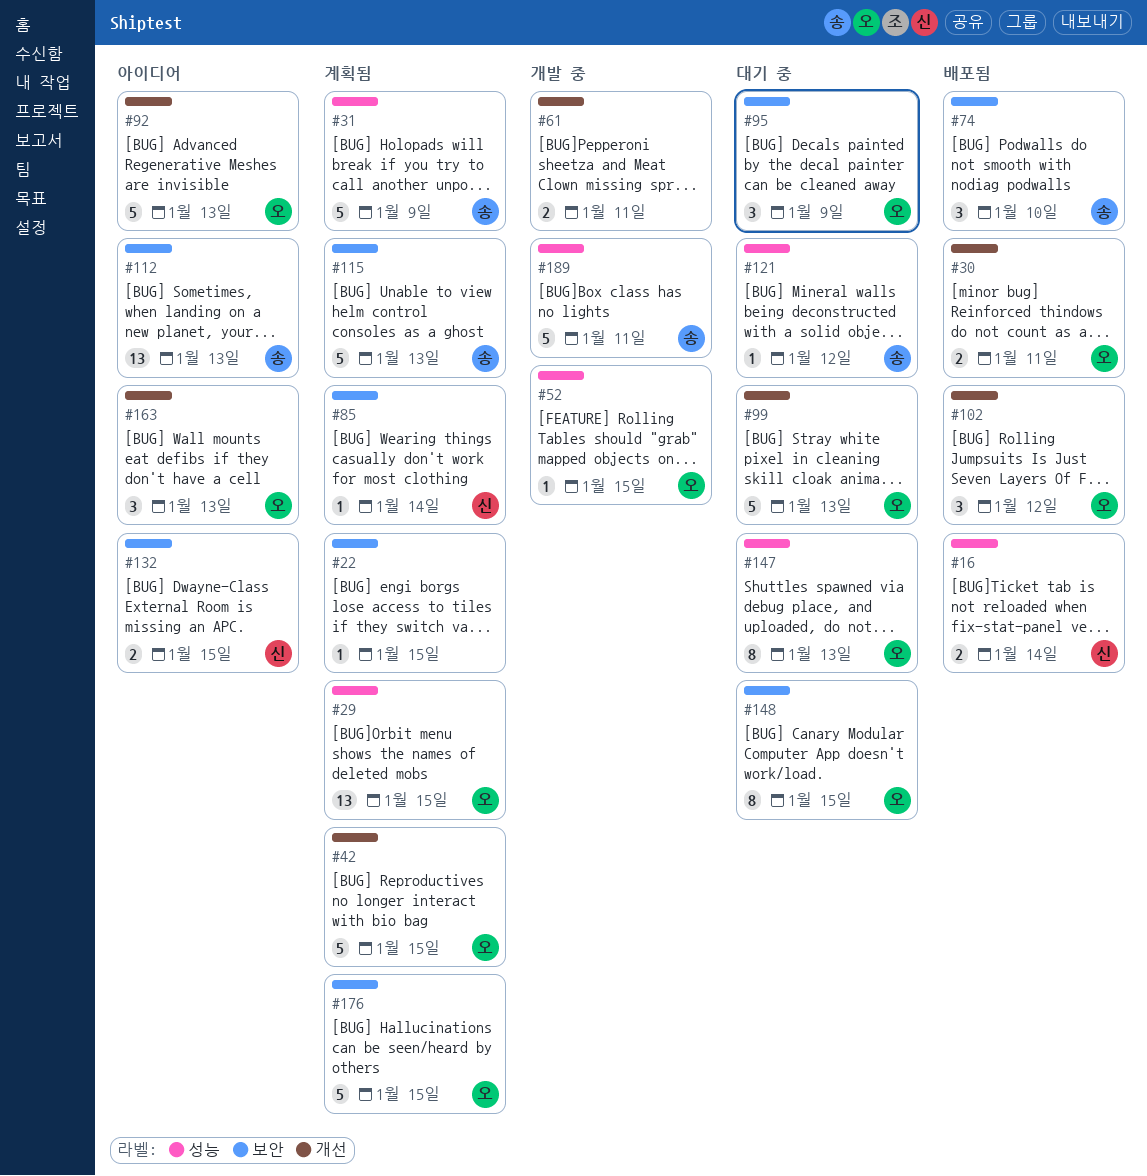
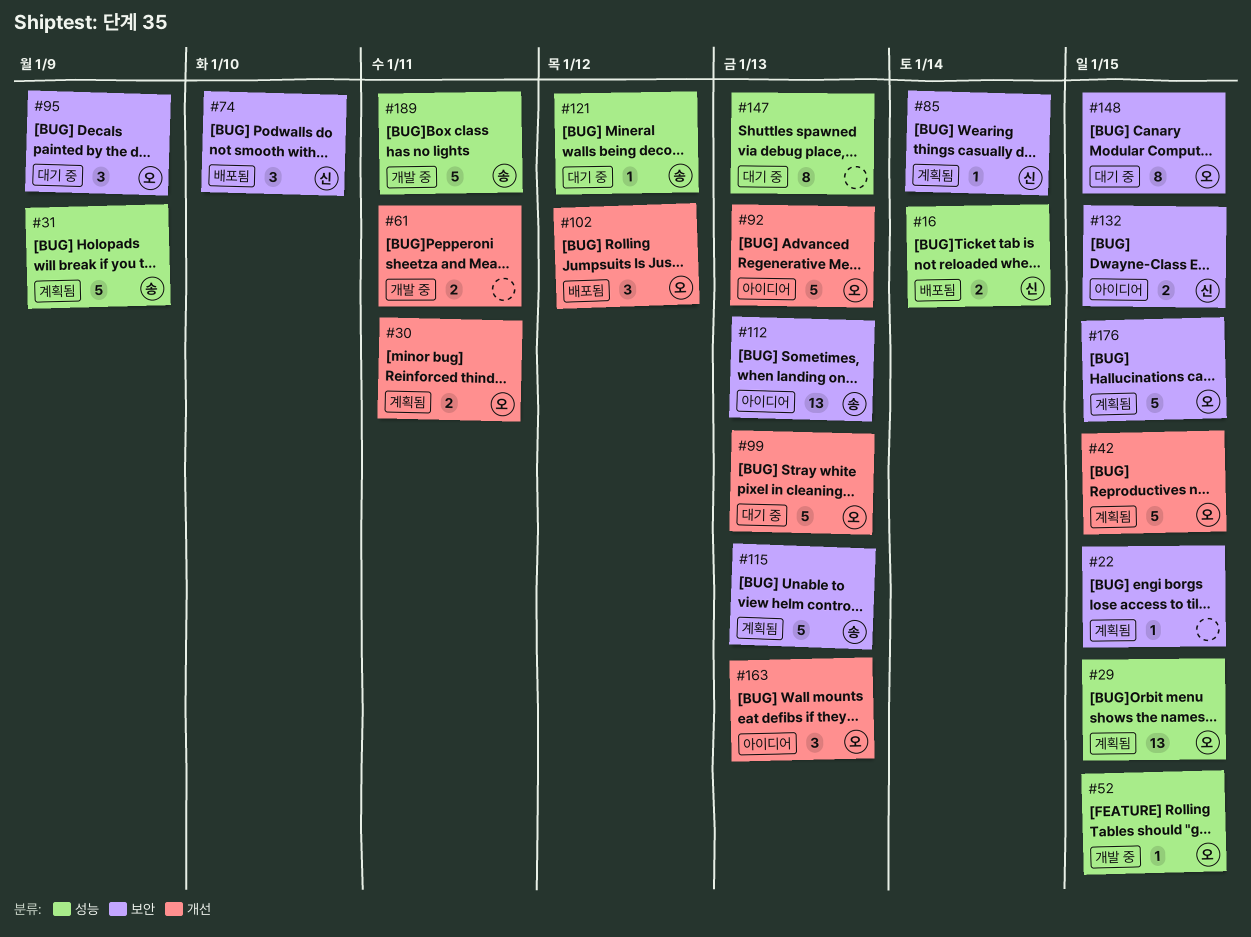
#30, status: 배포됨 -> 계획됨
#74, owner: 송 -> 신
#147, owner: 오 -> none

